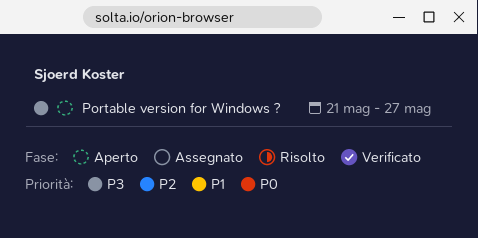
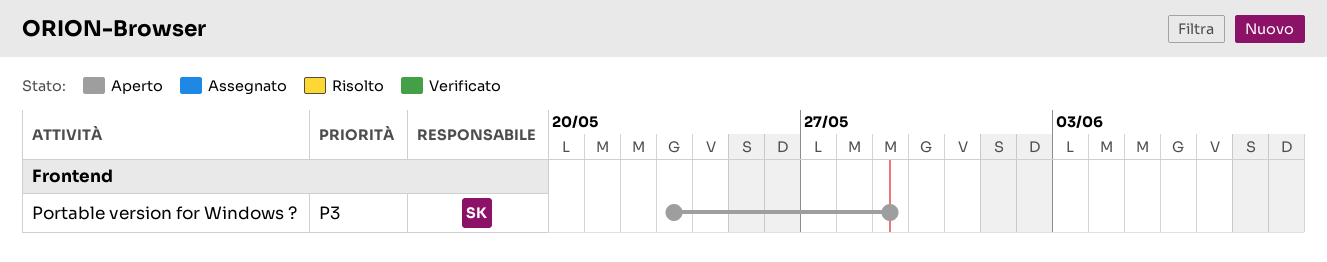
Portable version for Windows ?, start: May 21 -> May 23
Portable version for Windows ?, due: May 27 -> May 29

